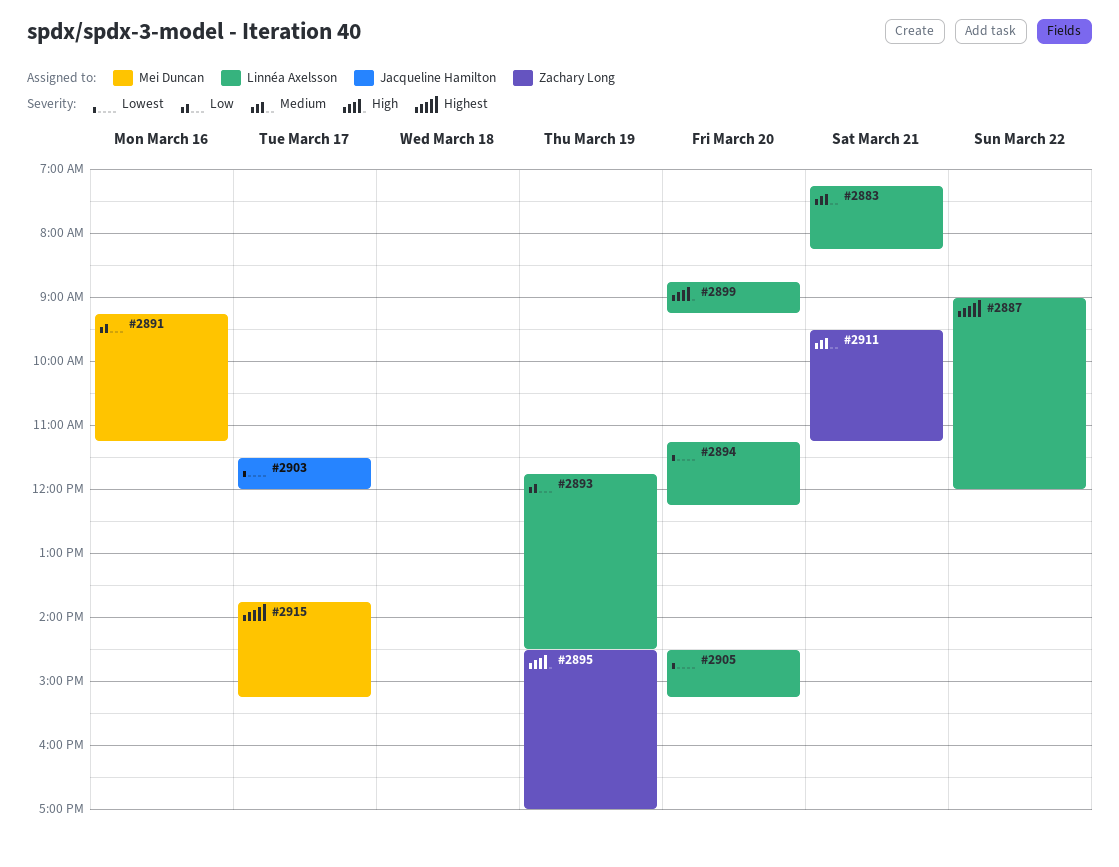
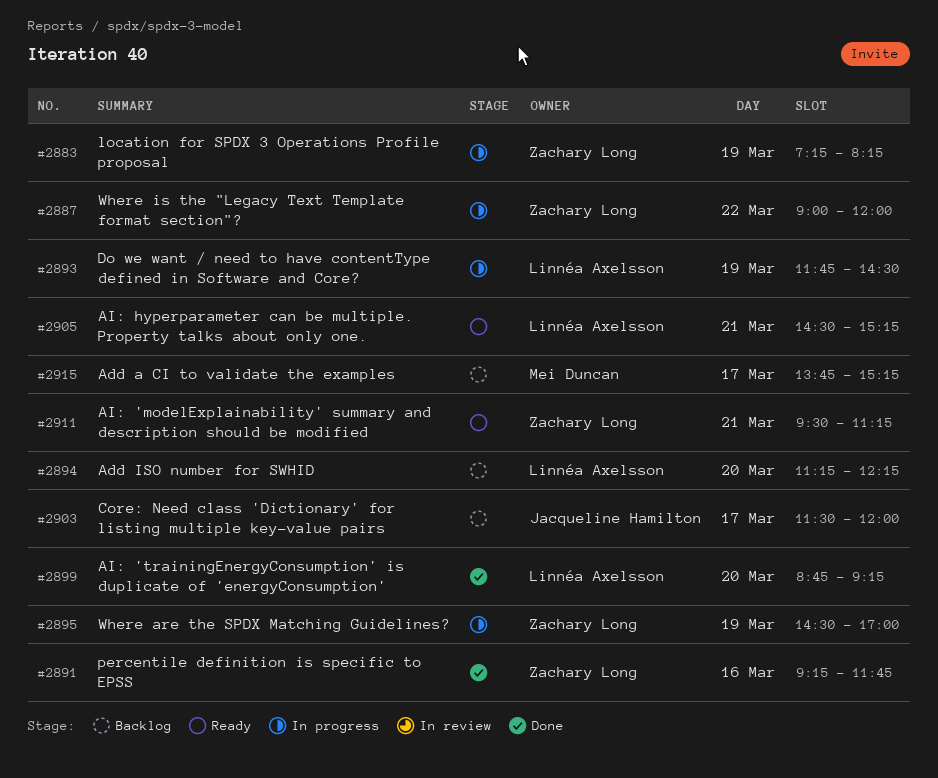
#2883, owner: Linnéa Axelsson -> Zachary Long
#2883, day: Mar 21 -> Mar 19
#2887, owner: Linnéa Axelsson -> Zachary Long
#2891, owner: Mei Duncan -> Zachary Long
#2891, ends: 11:15 -> 11:45
#2905, day: Mar 20 -> Mar 21

